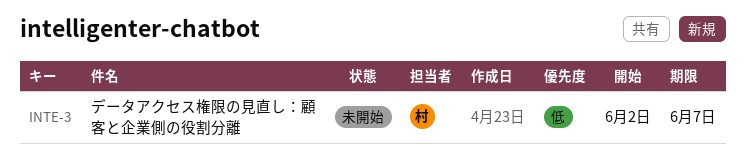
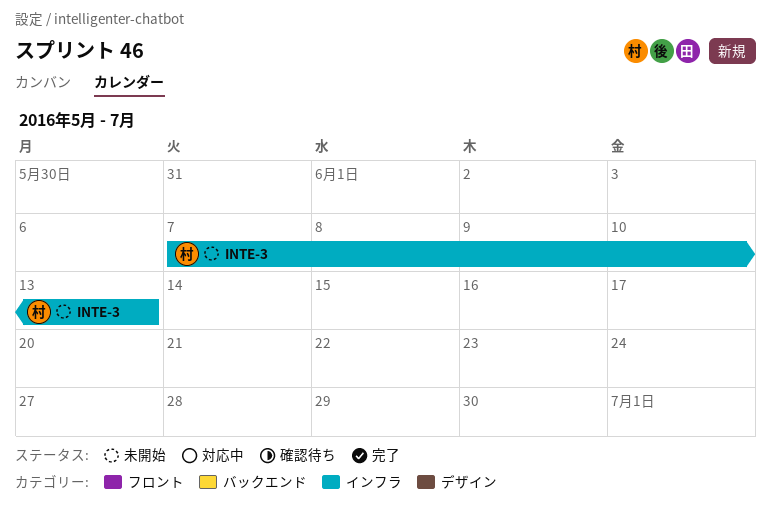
INTE-3, start: Jun 2 -> Jun 7
INTE-3, due: Jun 7 -> Jun 13

